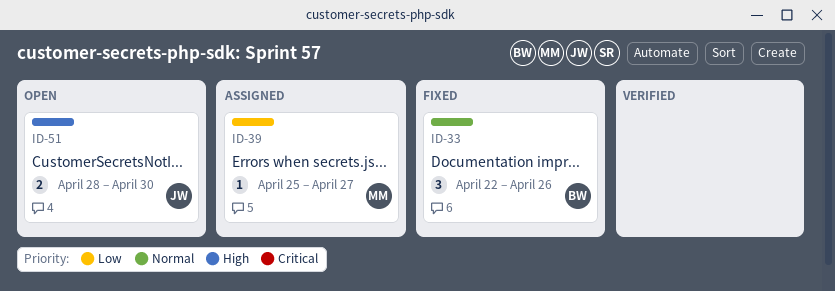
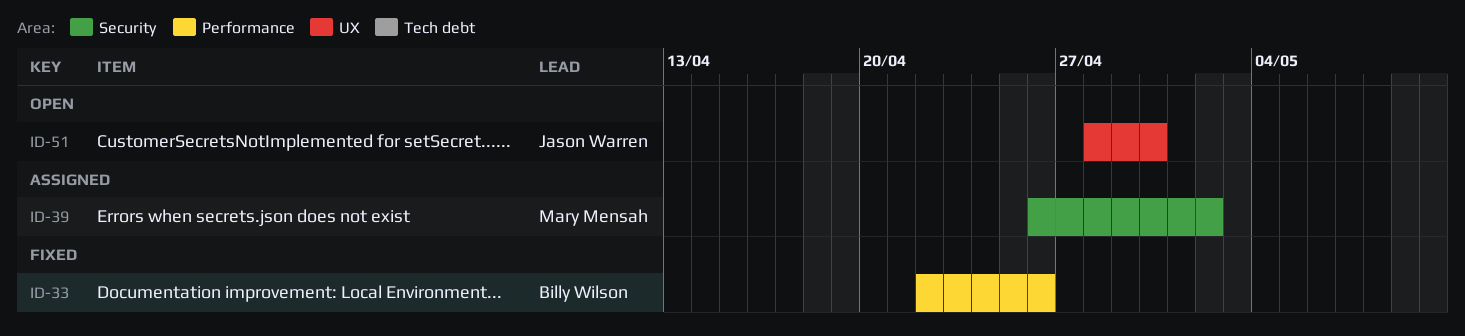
ID-39, start: Apr 25 -> Apr 26
ID-39, due: Apr 27 -> May 2

